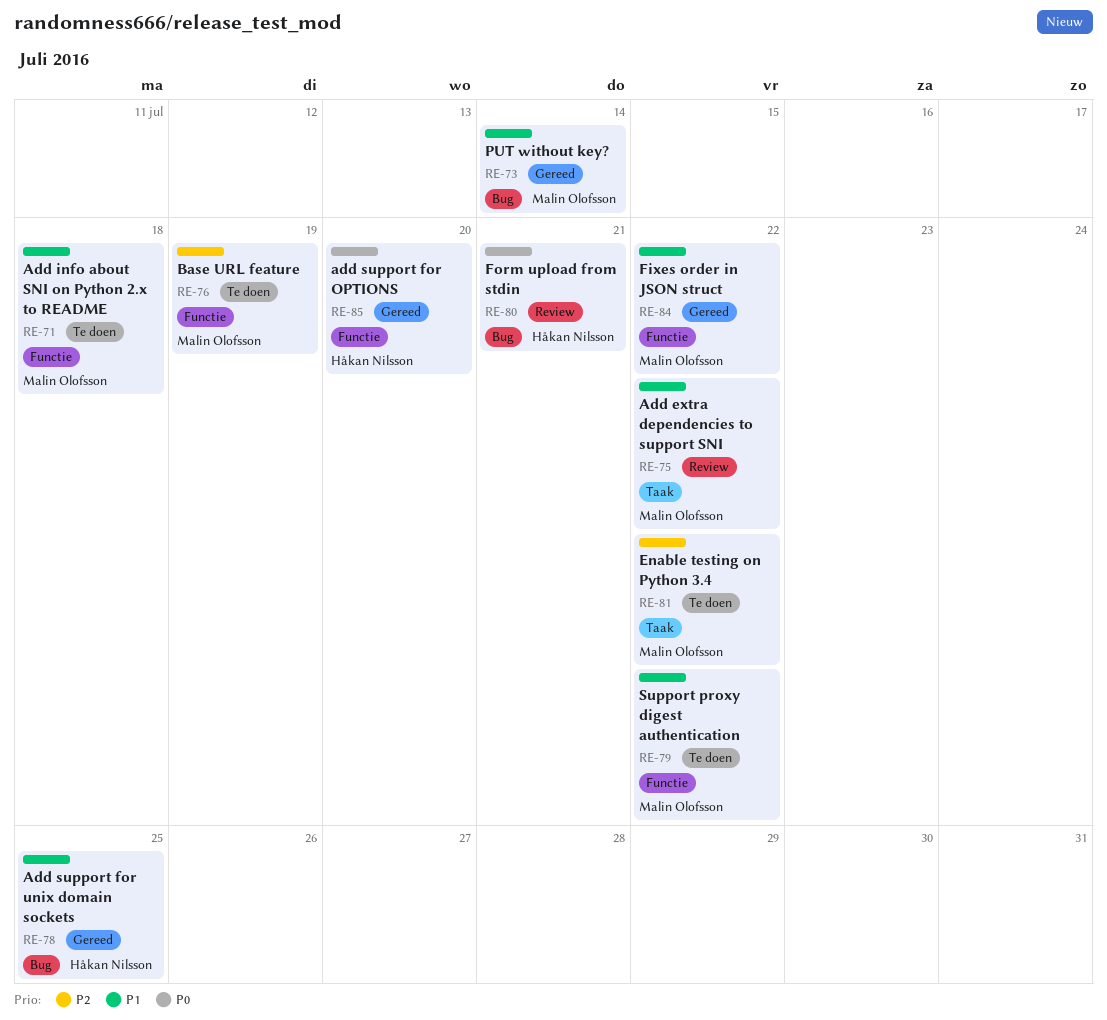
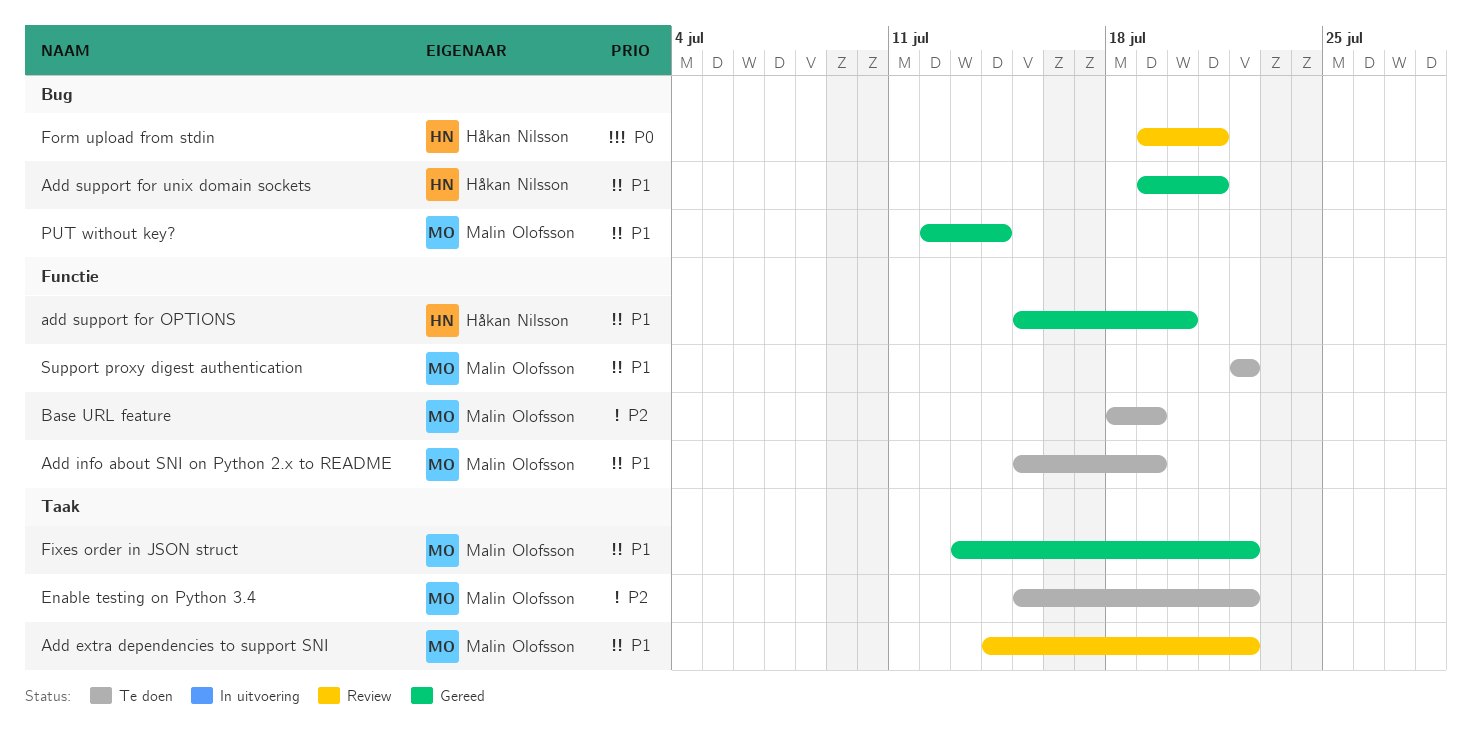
Add info about SNI on Python 2.x to README, due: Jul 18 -> Jul 19
add support for OPTIONS, priority: P0 -> P1
Add support for unix domain sockets, due: Jul 25 -> Jul 21
Fixes order in JSON struct, label: Functie -> Taak

